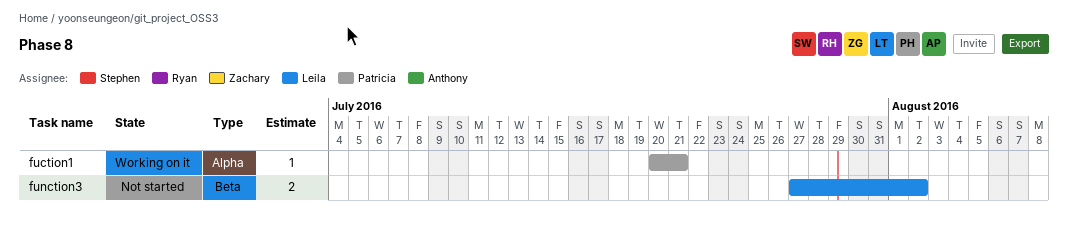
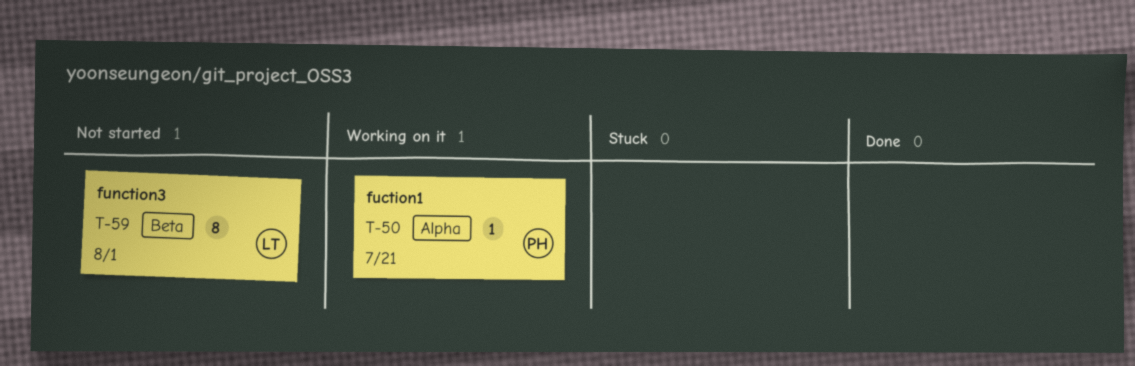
function3, estimate: 2 -> 8
function3, due: Aug 2 -> Aug 1

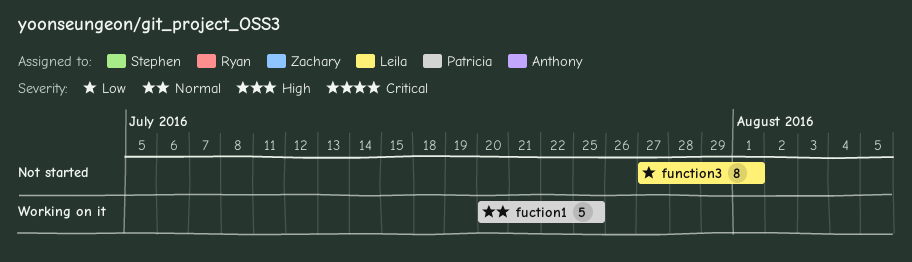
fuction1, estimate: 1 -> 5
fuction1, due: Jul 21 -> Jul 25

